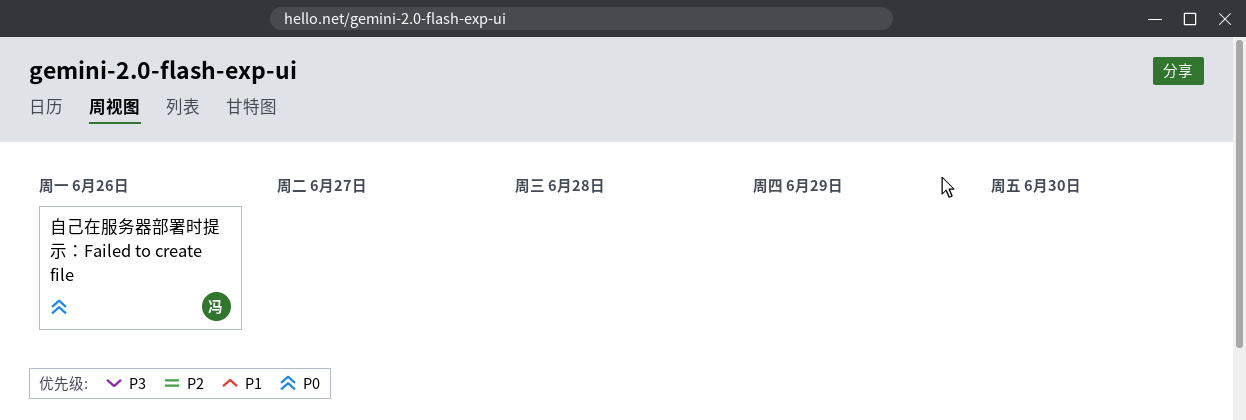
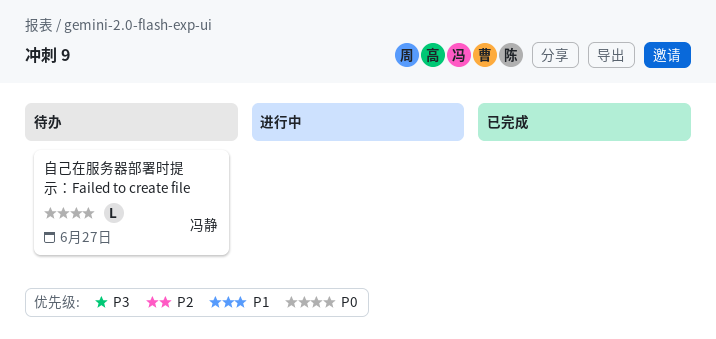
自己在服务器部署时提示：Failed to create file, due: Jun 26 -> Jun 27

